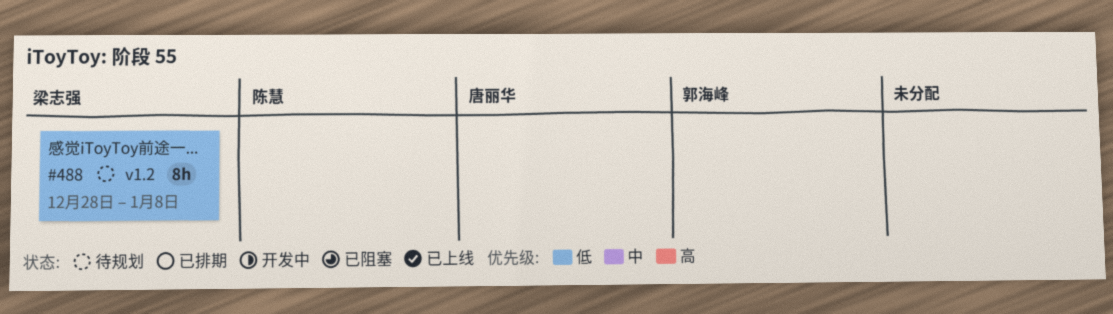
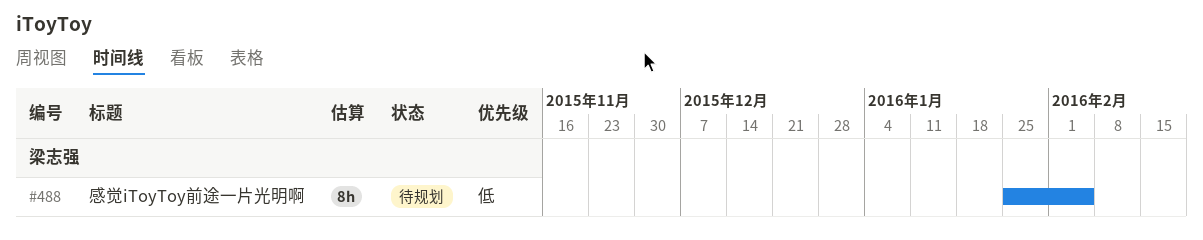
#488, start: Dec 28 -> Jan 25
#488, due: Jan 8 -> Feb 5

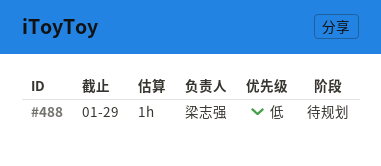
#488, estimate: 8h -> 1h
#488, due: Feb 5 -> Jan 29

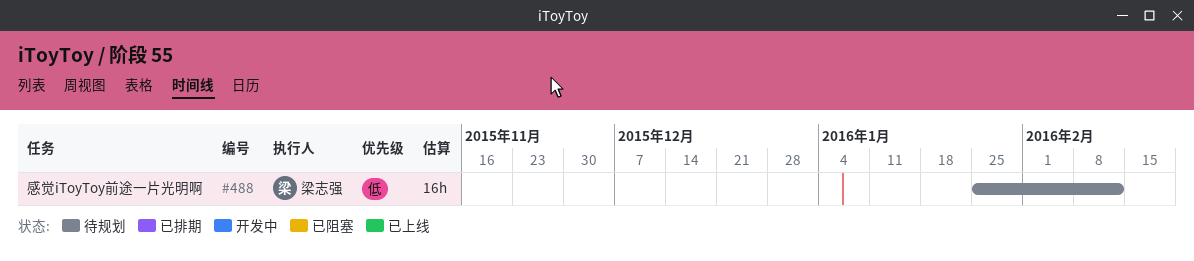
#488, estimate: 1h -> 16h
#488, due: Jan 29 -> Feb 12

